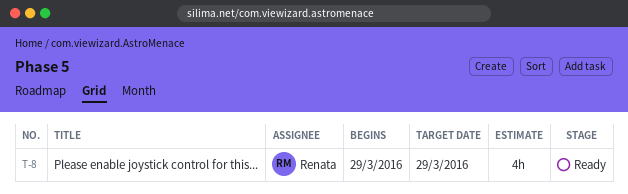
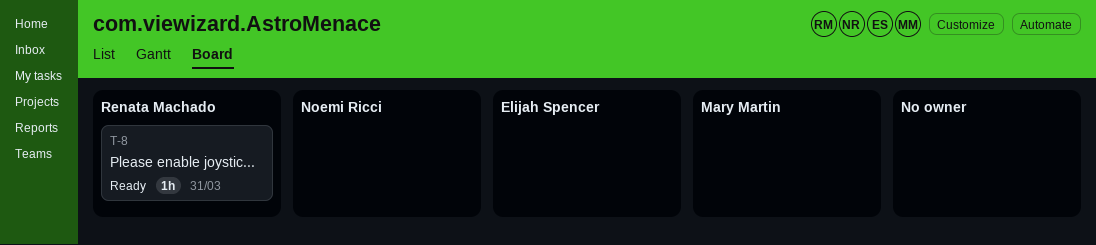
T-8, estimate: 4h -> 1h
T-8, due: Mar 29 -> Mar 31

